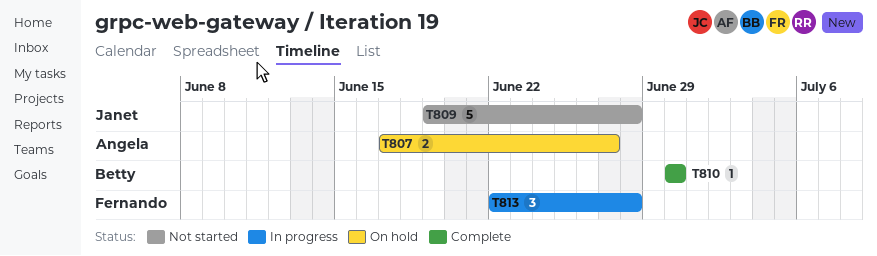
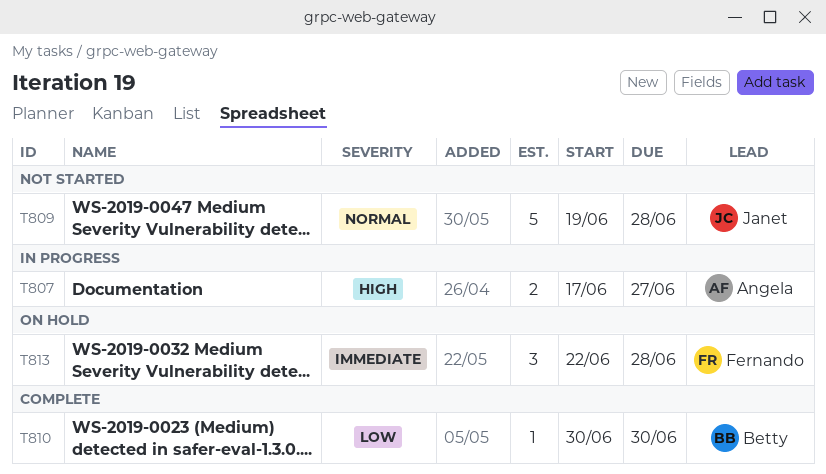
T807, status: On hold -> In progress
T813, status: In progress -> On hold

